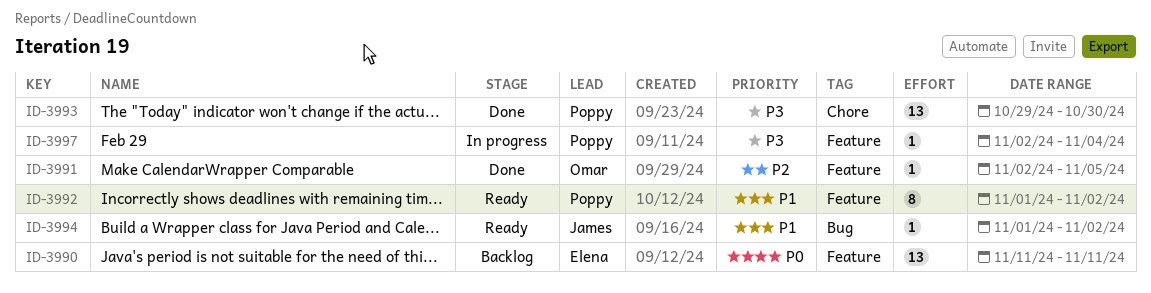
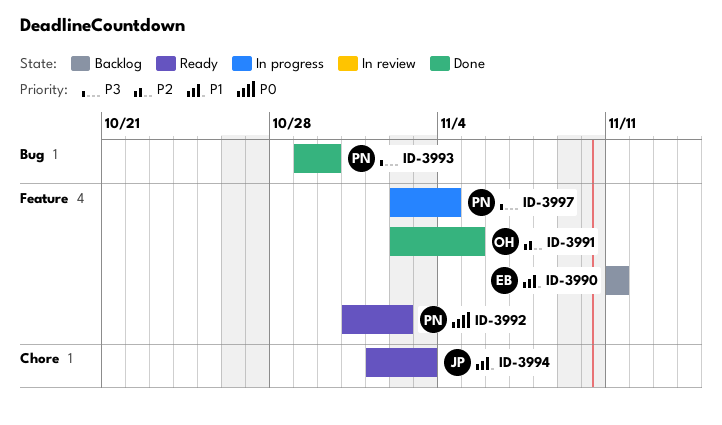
ID-3990, priority: P0 -> P1
ID-3992, priority: P1 -> P0
ID-3992, start: Nov 1 -> Oct 31
ID-3993, label: Chore -> Bug
ID-3994, label: Bug -> Chore
ID-3994, due: Nov 2 -> Nov 3

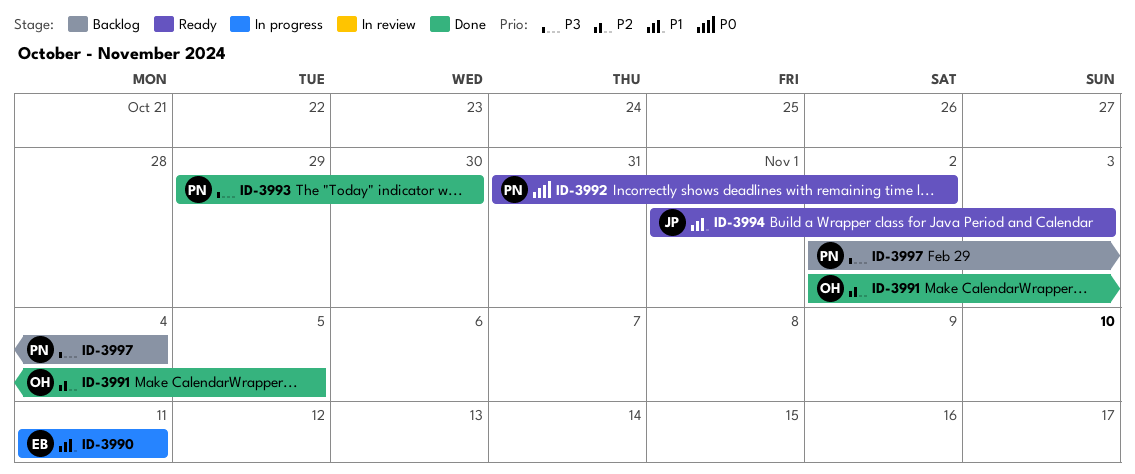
ID-3990, status: Backlog -> In progress
ID-3997, status: In progress -> Backlog

